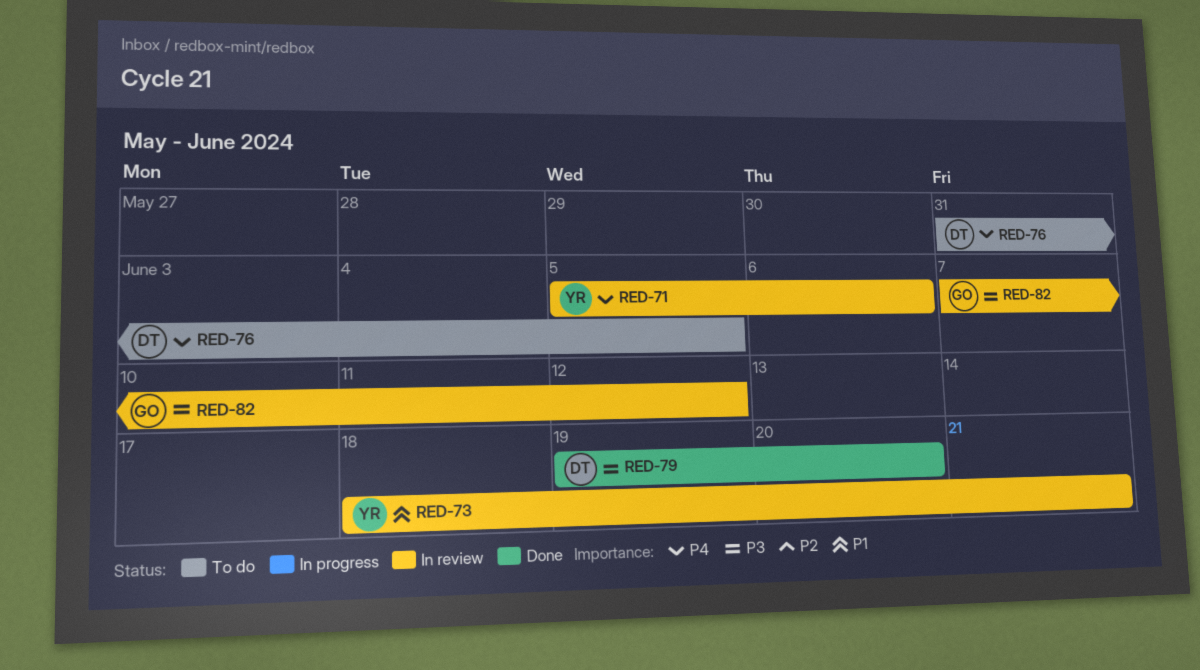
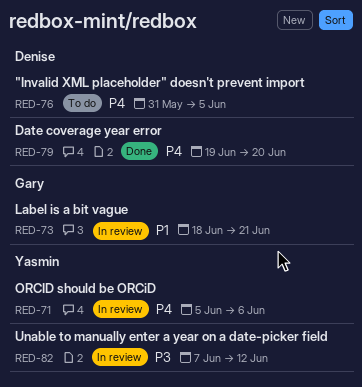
RED-73, owner: Yasmin -> Gary
RED-79, priority: P3 -> P4
RED-82, owner: Gary -> Yasmin

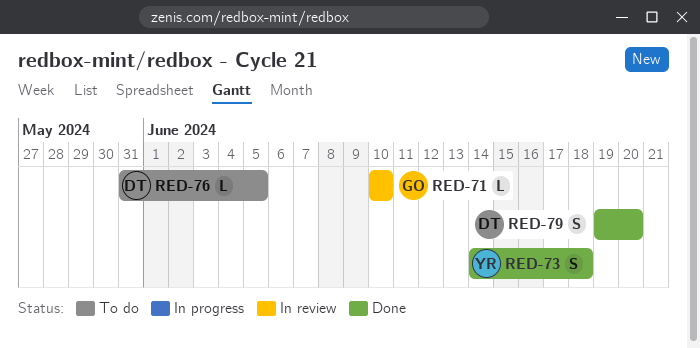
RED-71, owner: Yasmin -> Gary
RED-71, start: Jun 5 -> Jun 10
RED-71, due: Jun 6 -> Jun 10
RED-73, status: In review -> Done
RED-73, owner: Gary -> Yasmin
RED-73, start: Jun 18 -> Jun 14
RED-73, due: Jun 21 -> Jun 18
RED-82: present -> none

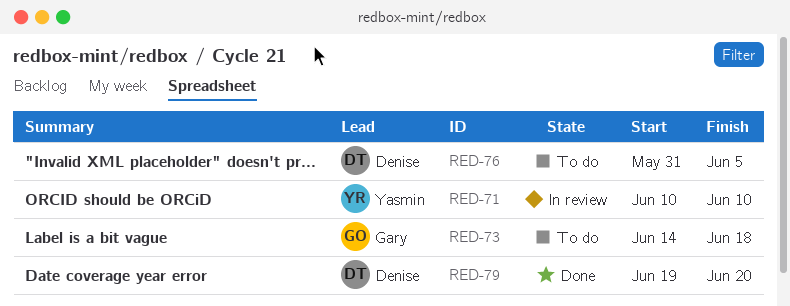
RED-71, owner: Gary -> Yasmin
RED-73, status: Done -> To do
RED-73, owner: Yasmin -> Gary

